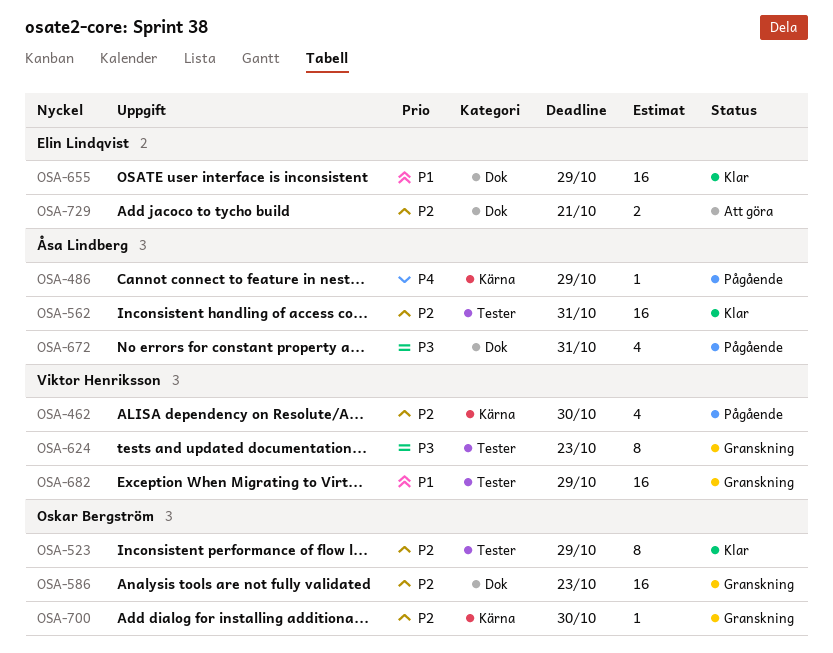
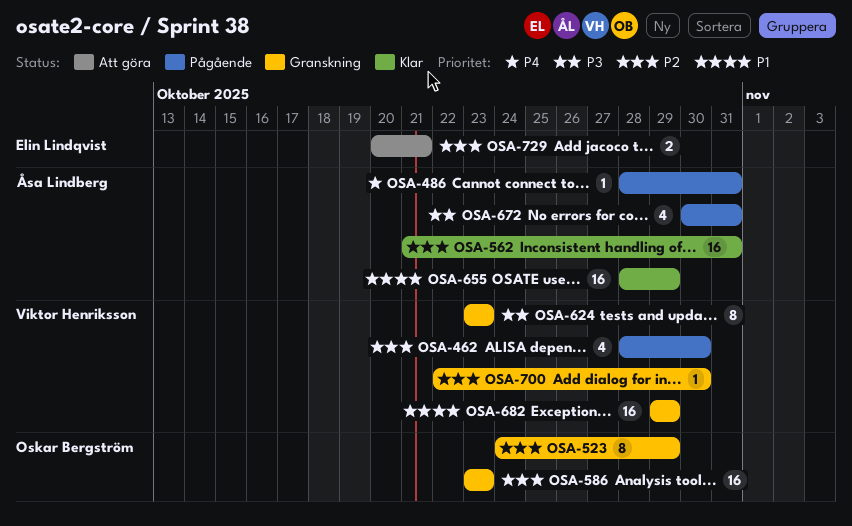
OSA-486, due: Oct 29 -> Oct 31
OSA-523, status: Klar -> Granskning
OSA-655, owner: Elin Lindqvist -> Åsa Lindberg
OSA-700, owner: Oskar Bergström -> Viktor Henriksson

